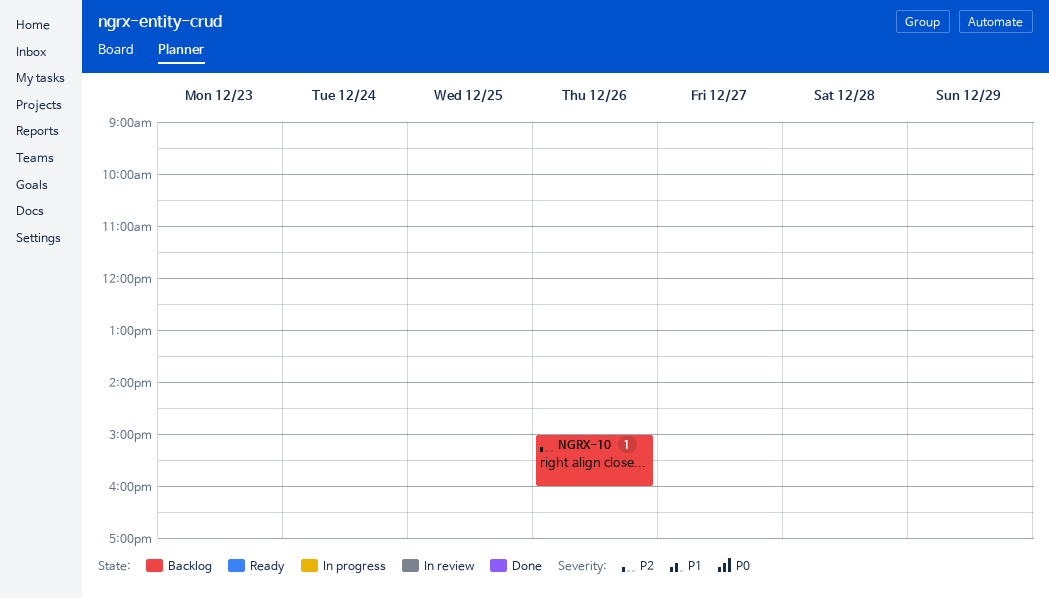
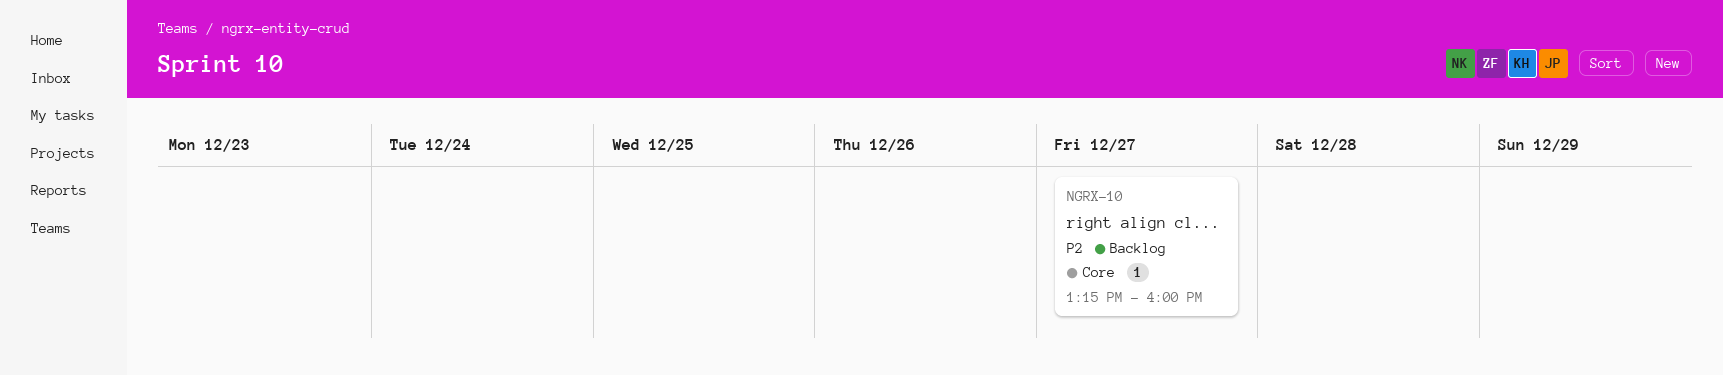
NGRX-10, day: Dec 26 -> Dec 27
NGRX-10, begins: 15:00 -> 13:15

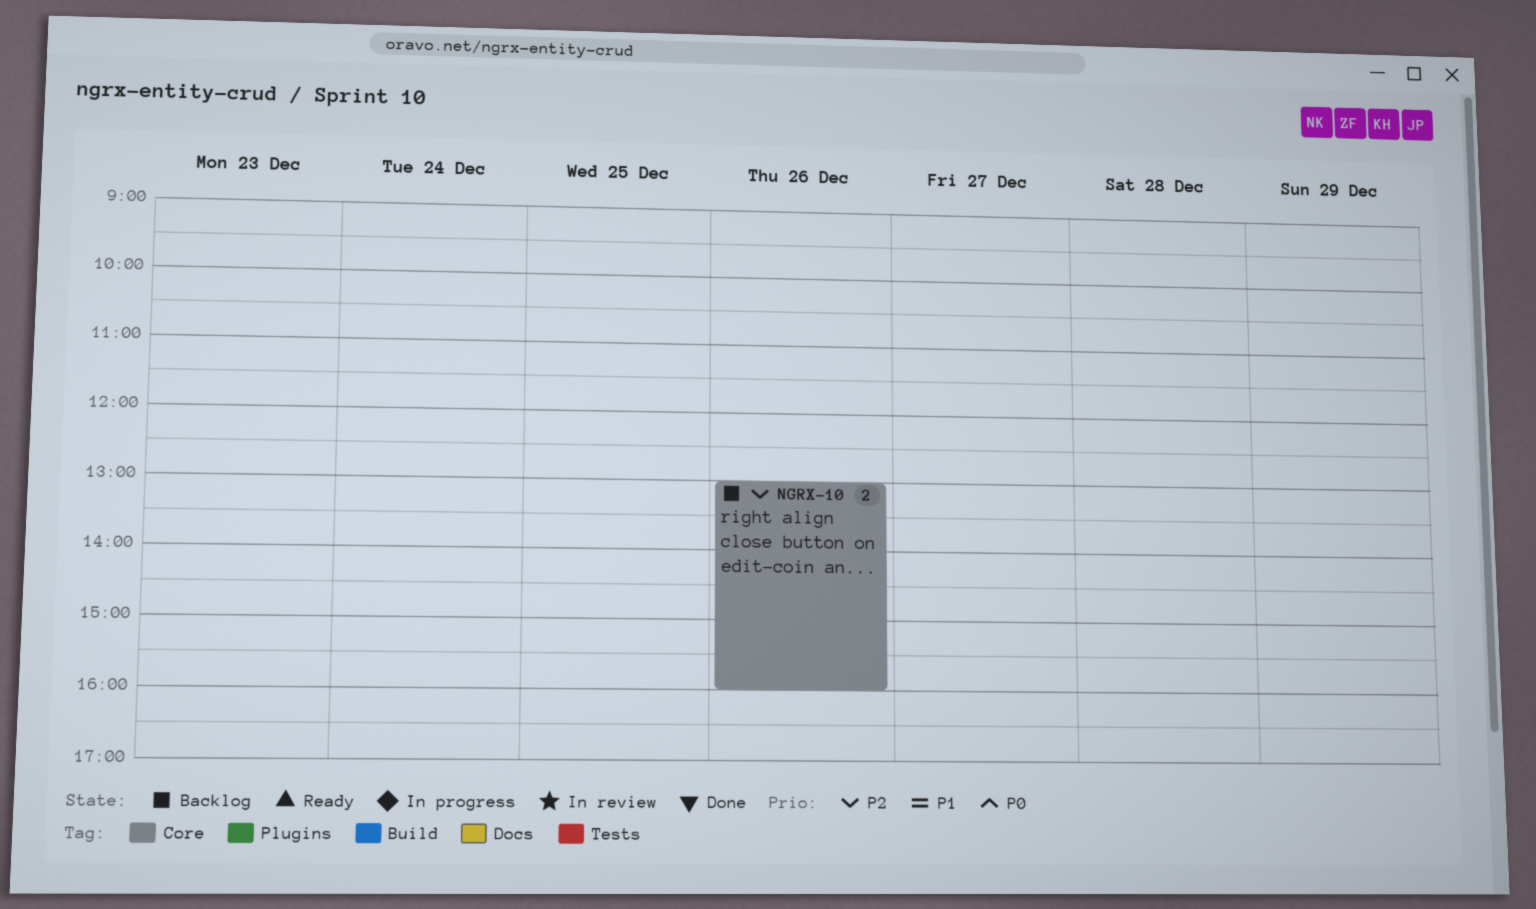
NGRX-10, estimate: 1 -> 2
NGRX-10, day: Dec 27 -> Dec 26
NGRX-10, begins: 13:15 -> 13:00

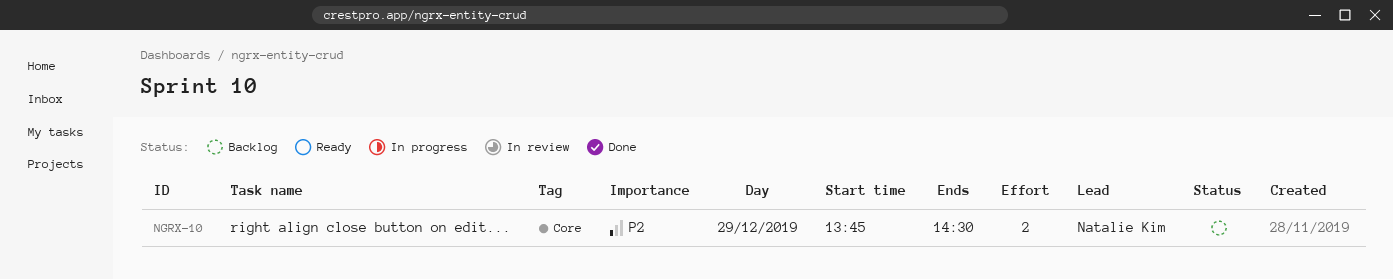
NGRX-10, day: Dec 26 -> Dec 29
NGRX-10, begins: 13:00 -> 13:45
NGRX-10, ends: 16:00 -> 14:30

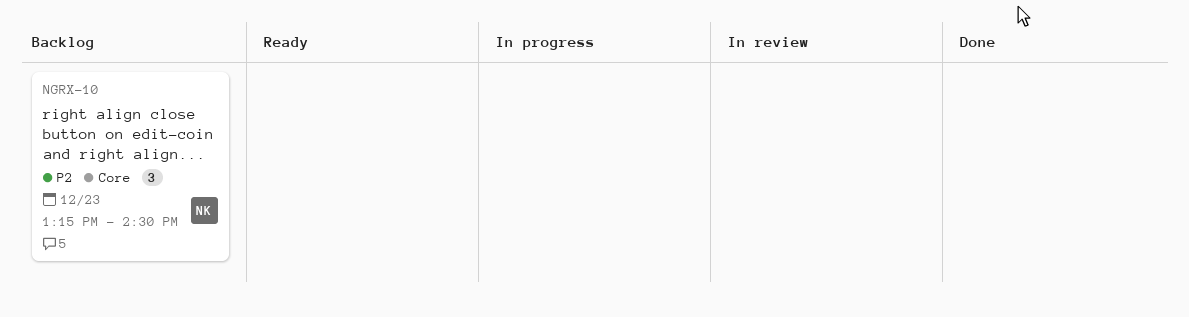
NGRX-10, estimate: 2 -> 3
NGRX-10, day: Dec 29 -> Dec 23
NGRX-10, begins: 13:45 -> 13:15

